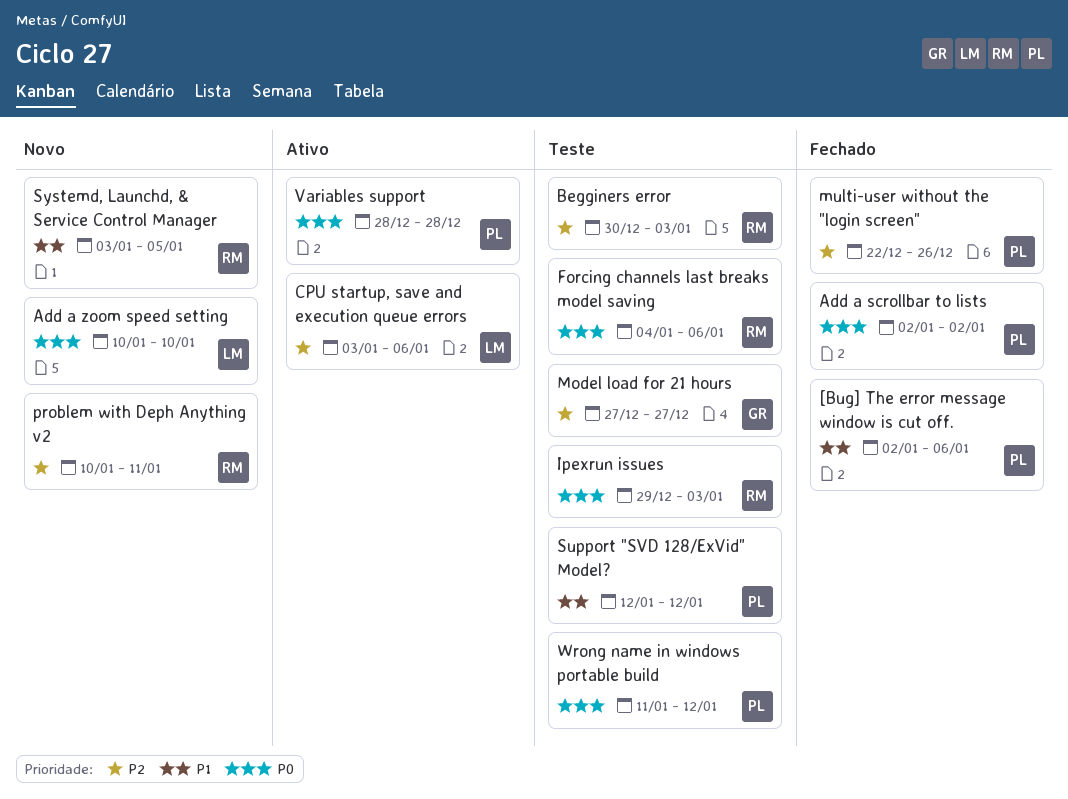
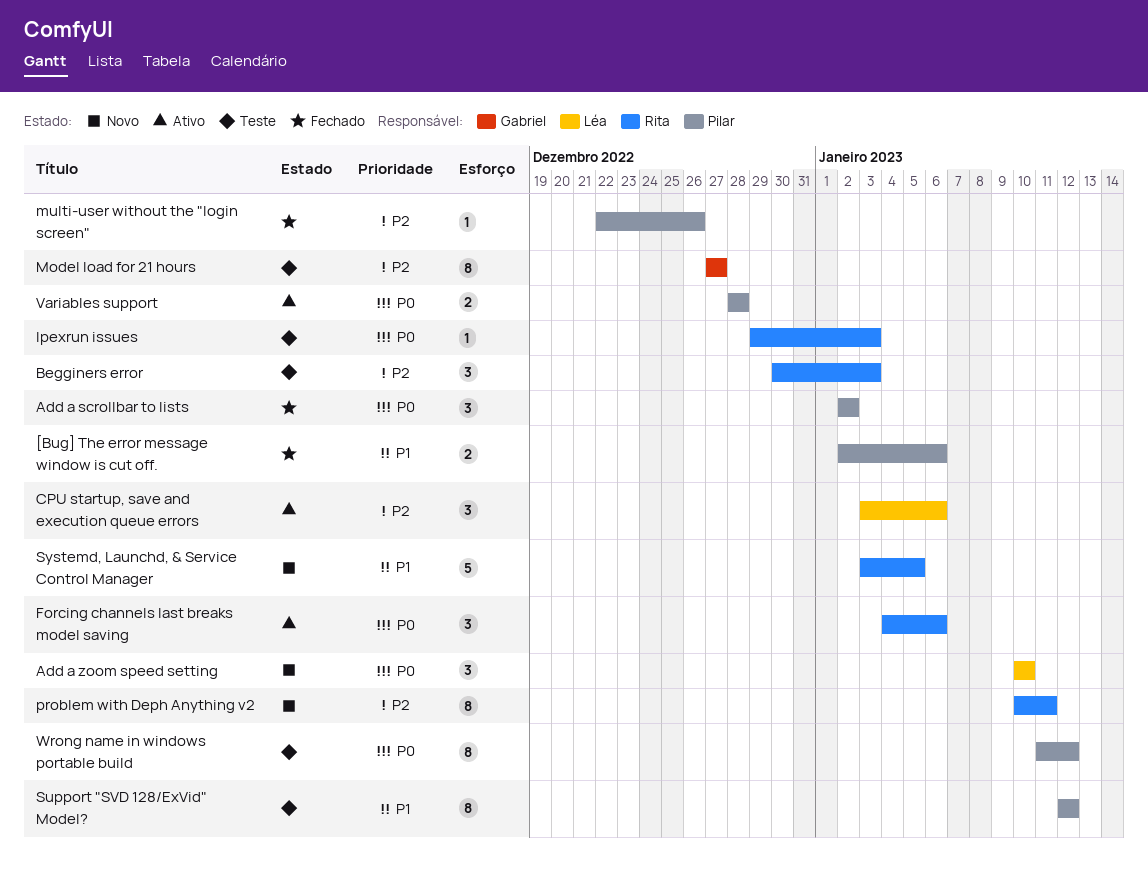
Forcing channels last breaks model saving, status: Teste -> Ativo

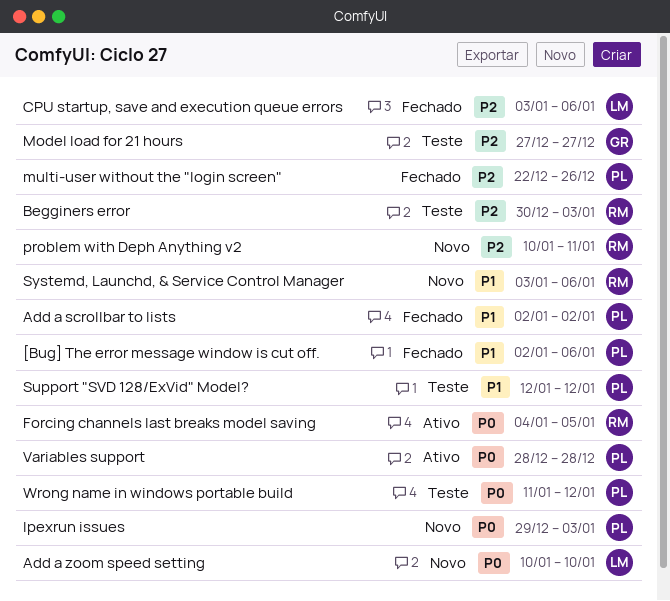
Add a scrollbar to lists, priority: P0 -> P1
CPU startup, save and execution queue errors, status: Ativo -> Fechado
Forcing channels last breaks model saving, due: Jan 6 -> Jan 5
Ipexrun issues, status: Teste -> Novo
Ipexrun issues, owner: Rita -> Pilar
Systemd, Launchd, & Service Control Manager, due: Jan 5 -> Jan 6

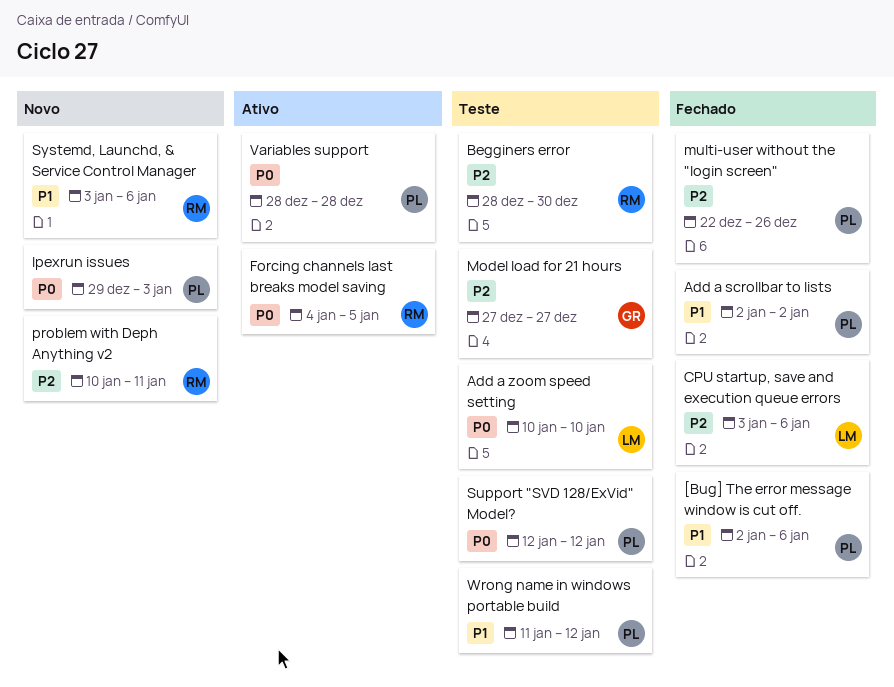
Add a zoom speed setting, status: Novo -> Teste
Begginers error, start: Dec 30 -> Dec 28
Begginers error, due: Jan 3 -> Dec 30
Support "SVD 128/ExVid" Model?, priority: P1 -> P0
Wrong name in windows portable build, priority: P0 -> P1

